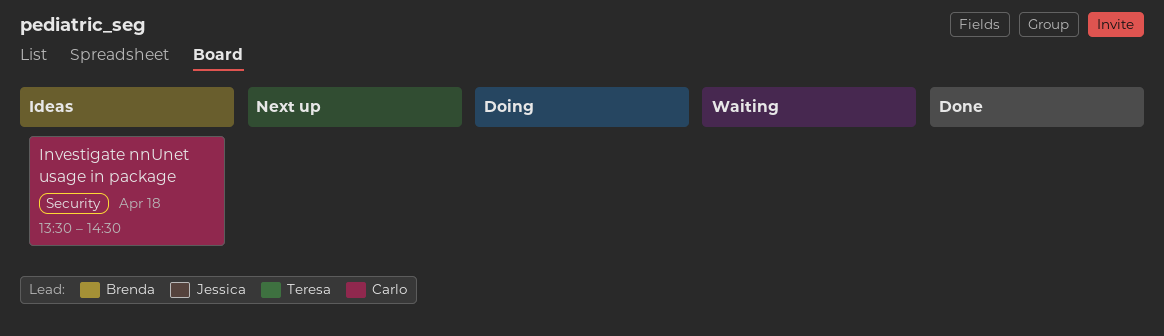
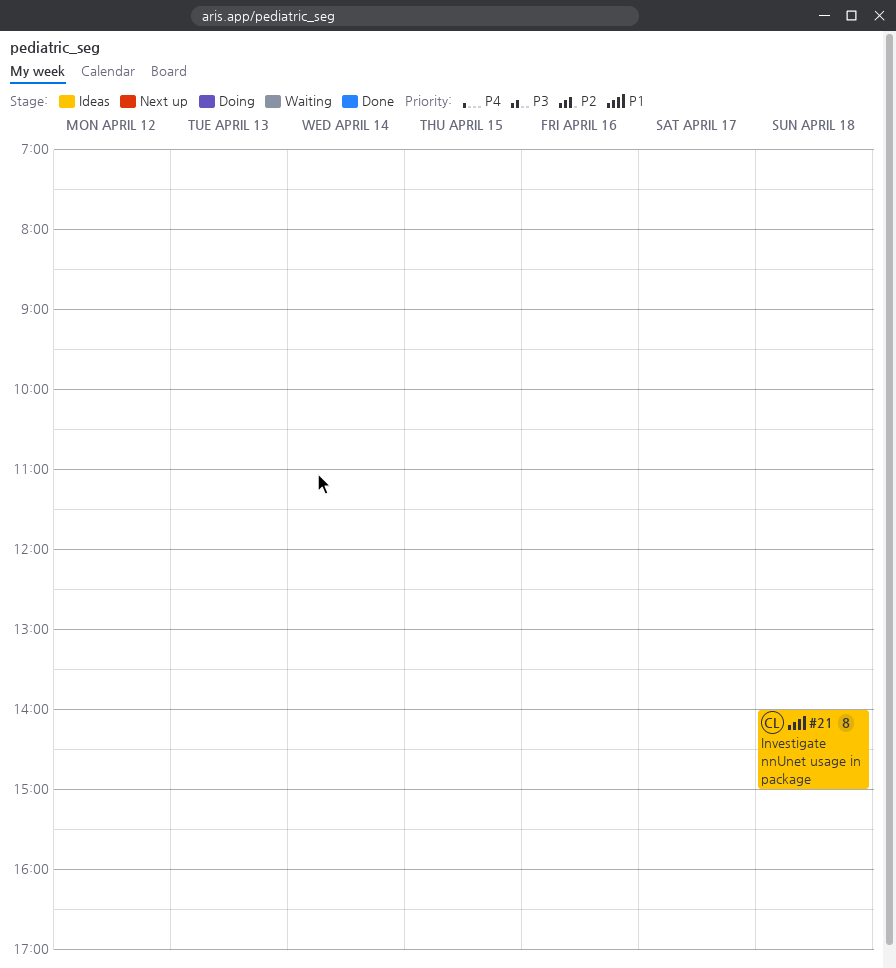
Investigate nnUnet usage in package, begins: 13:30 -> 14:00
Investigate nnUnet usage in package, ends: 14:30 -> 15:00

